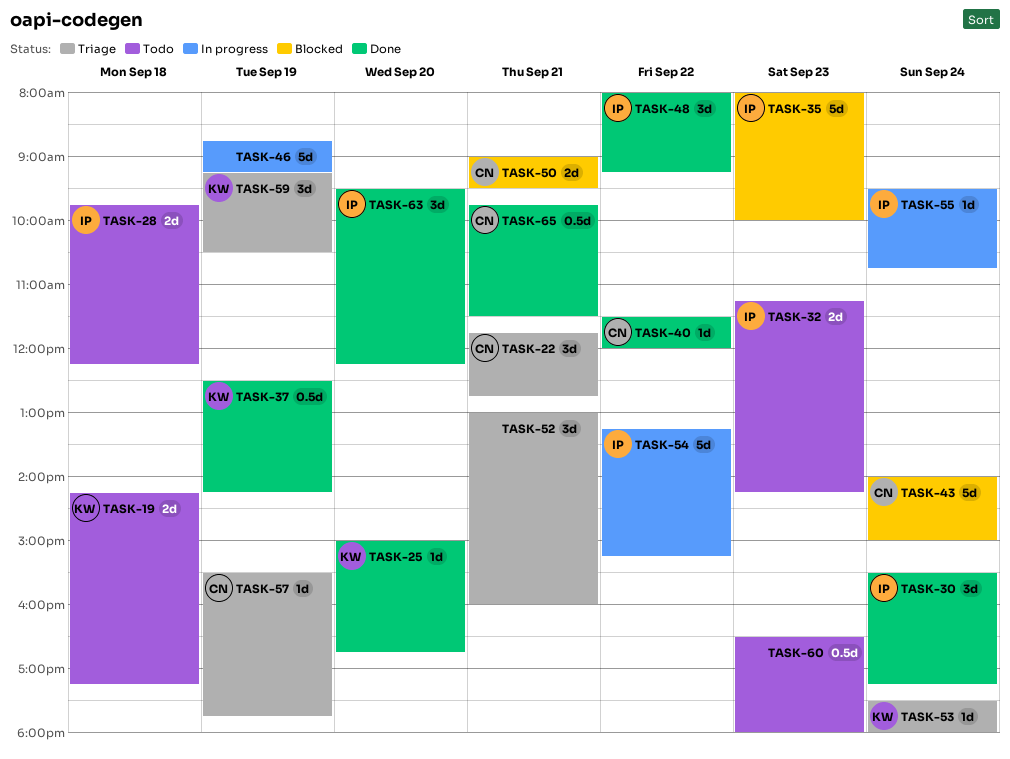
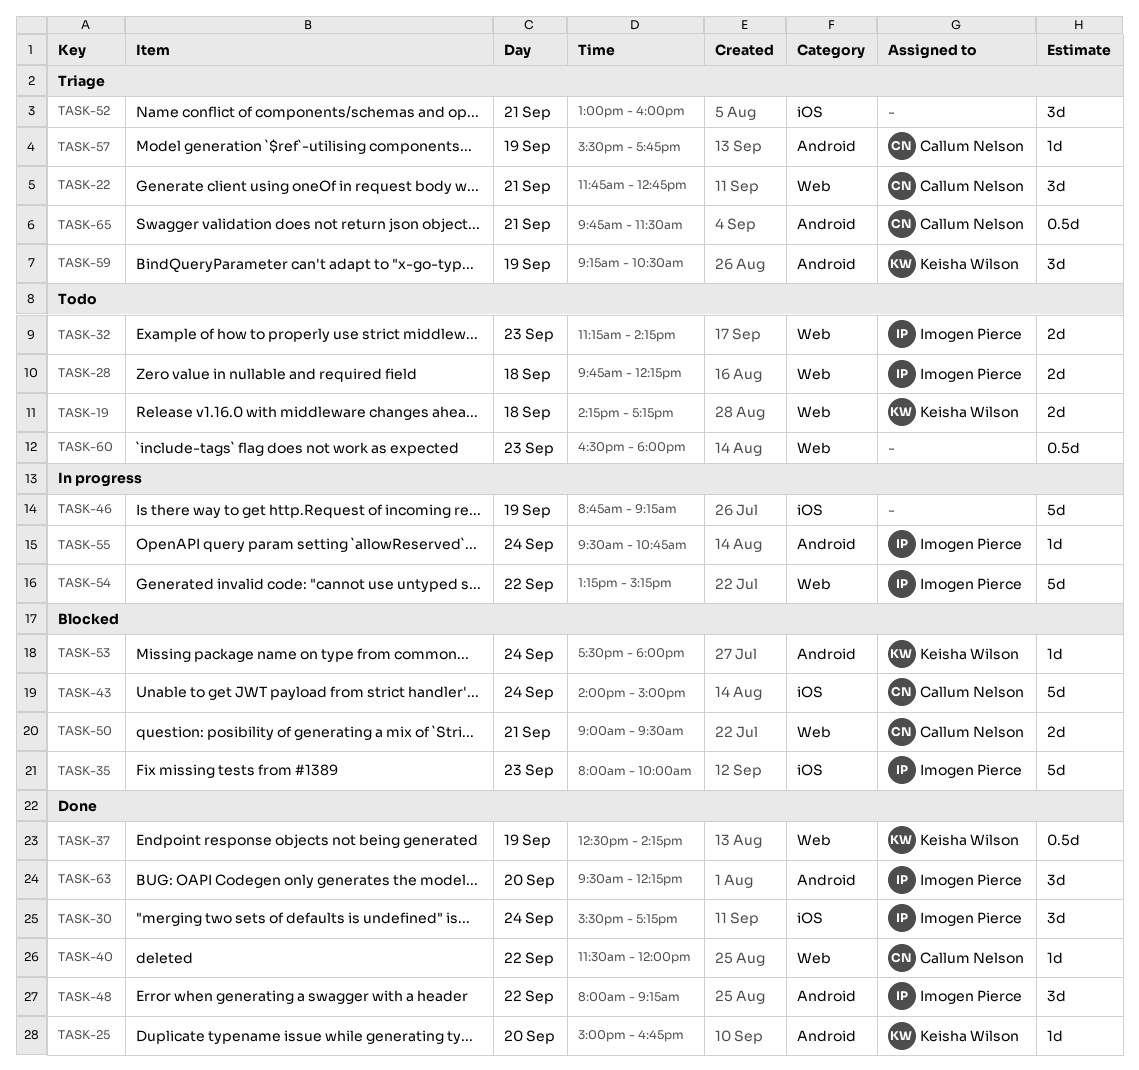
TASK-53, status: Triage -> Blocked
TASK-65, status: Done -> Triage

